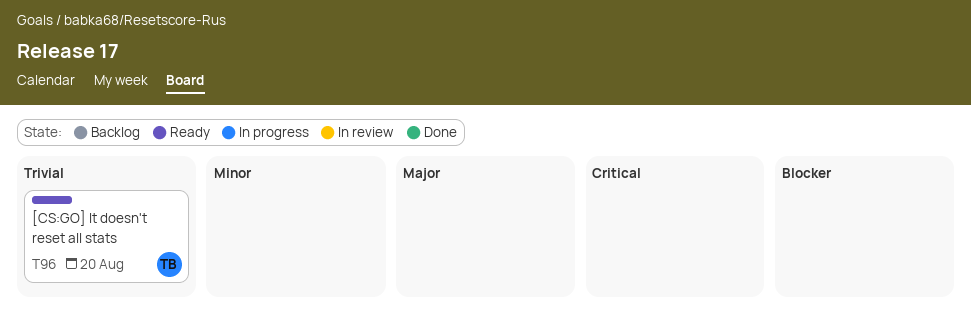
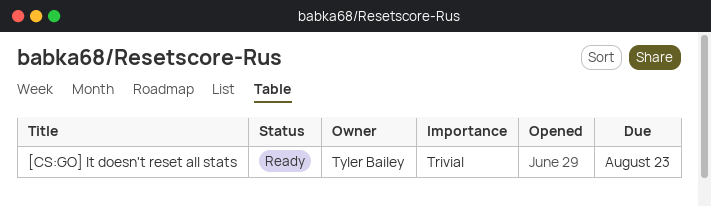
[CS:GO] It doesn't reset all stats, due: Aug 20 -> Aug 23

